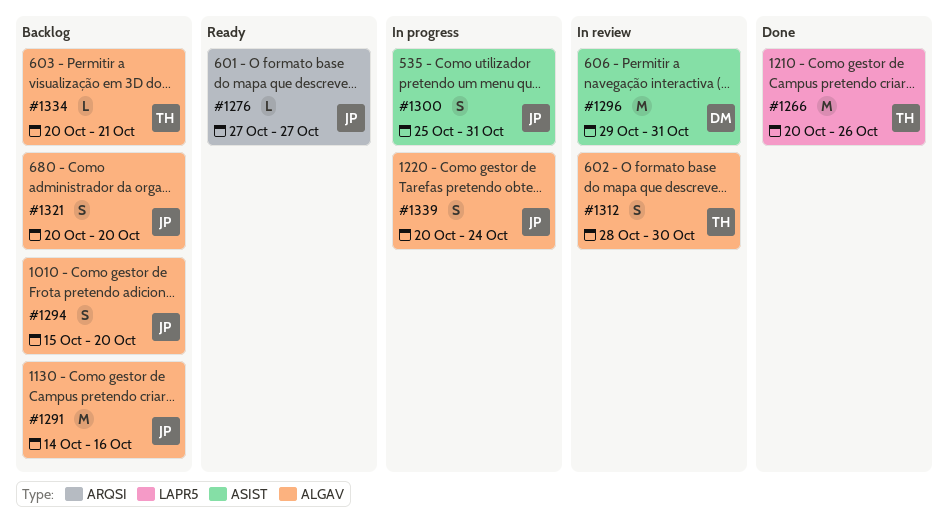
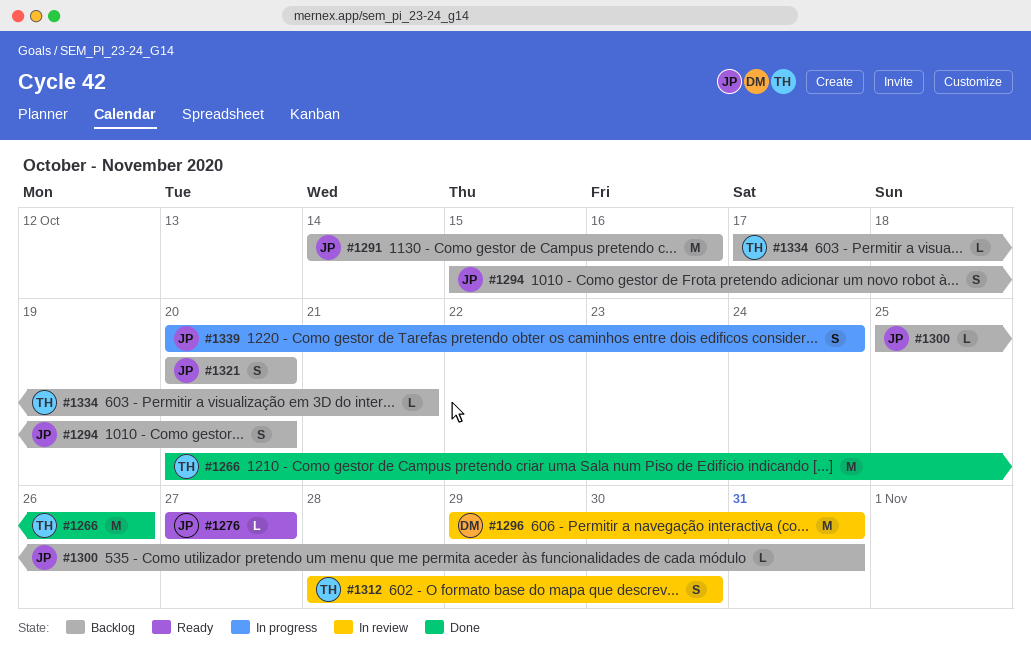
#1300, status: In progress -> Backlog
#1300, estimate: S -> L
#1334, start: Oct 20 -> Oct 17

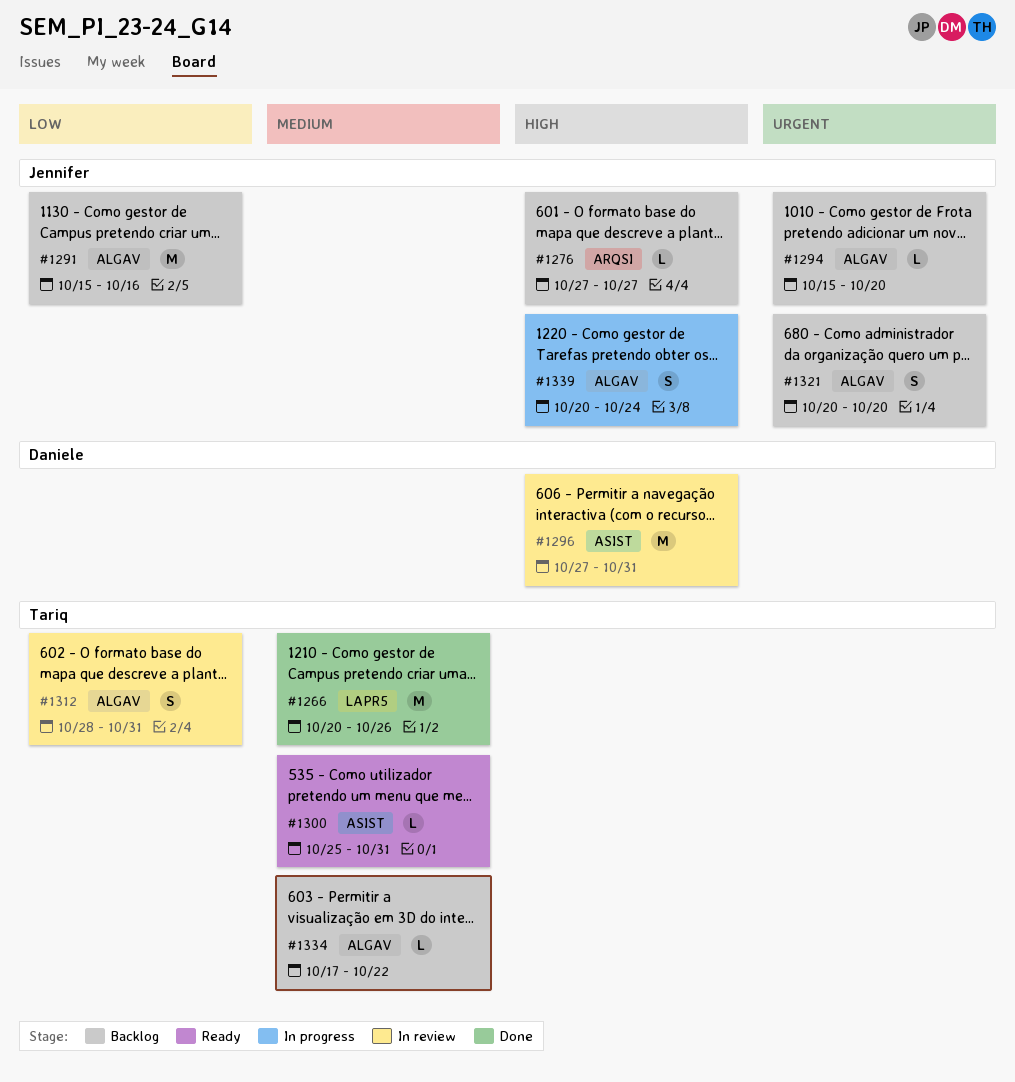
#1276, status: Ready -> Backlog
#1291, start: Oct 14 -> Oct 15
#1294, estimate: S -> L
#1296, start: Oct 29 -> Oct 27
#1300, status: Backlog -> Ready
#1300, owner: Jennifer -> Tariq
#1312, due: Oct 30 -> Oct 31
#1334, due: Oct 21 -> Oct 22

